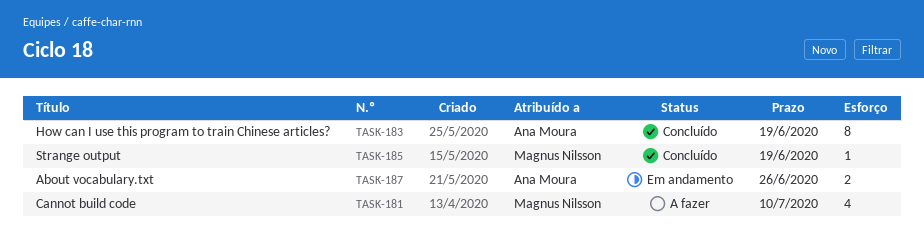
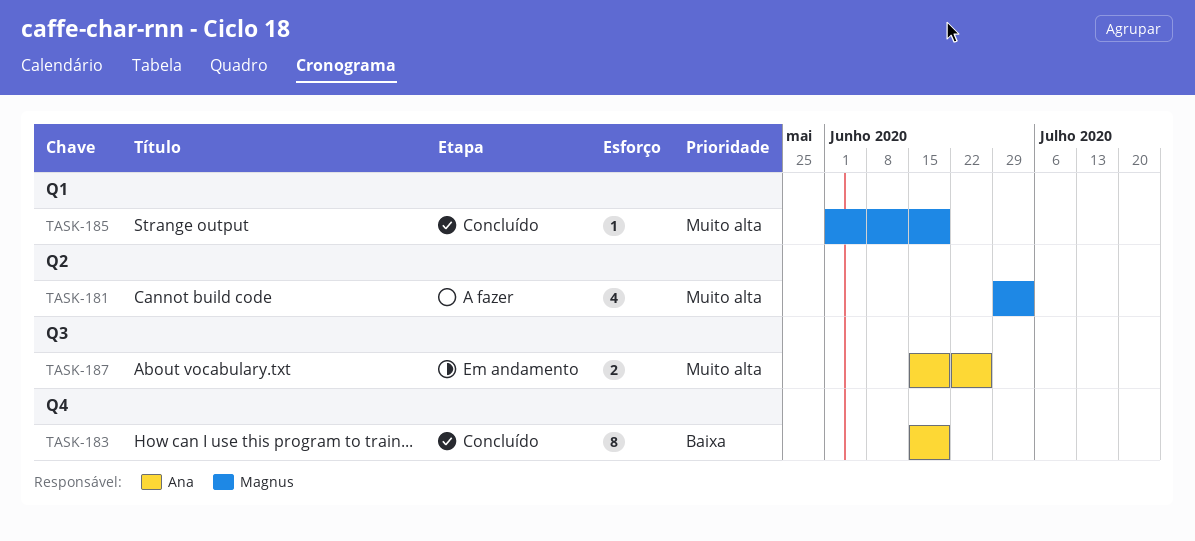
TASK-181, due: Jul 10 -> Jul 3

